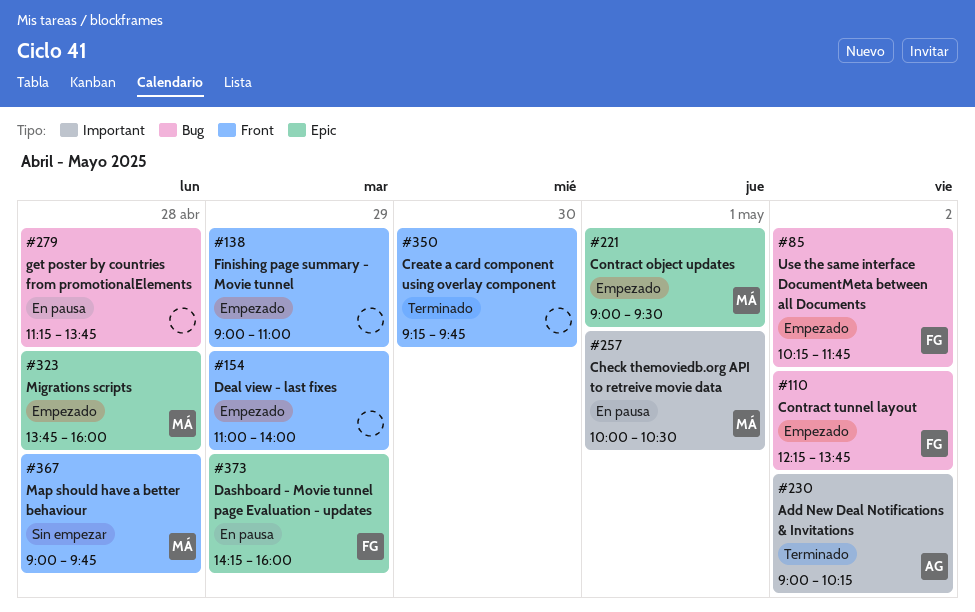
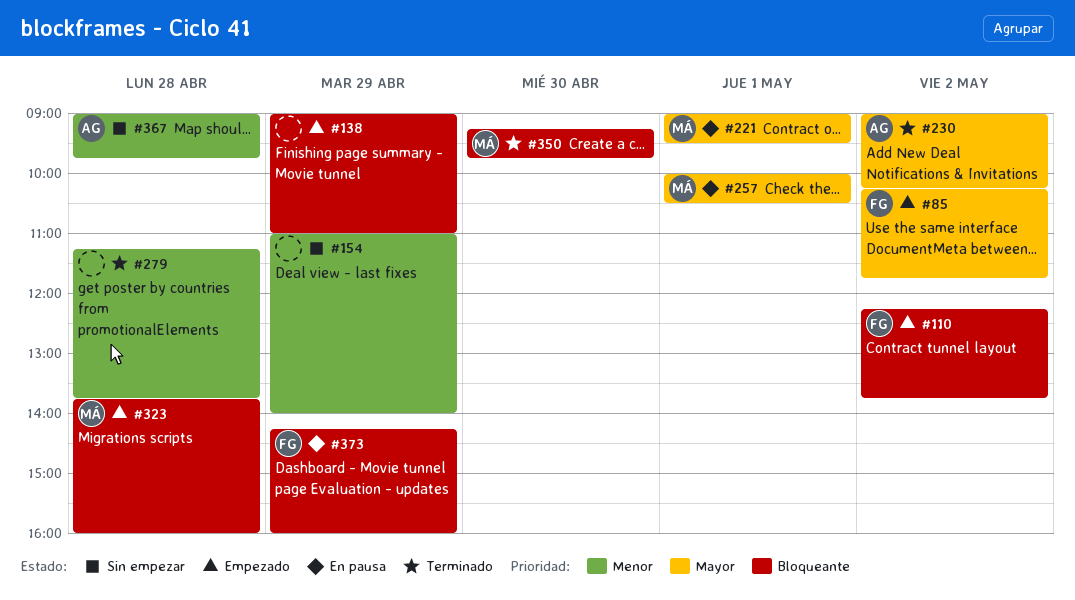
#154, status: Empezado -> Sin empezar
#221, status: Empezado -> En pausa
#279, status: En pausa -> Terminado
#350, owner: none -> MÁ
#367, owner: MÁ -> AG

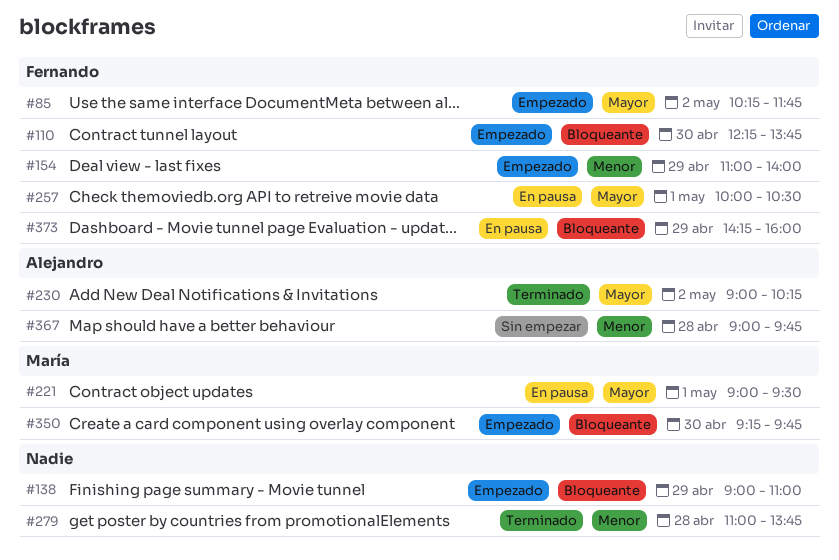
#110, day: May 2 -> Apr 30
#154, status: Sin empezar -> Empezado
#154, owner: none -> Fernando
#257, owner: María -> Fernando
#279, begins: 11:15 -> 11:00
#323: present -> none
#350, status: Terminado -> Empezado

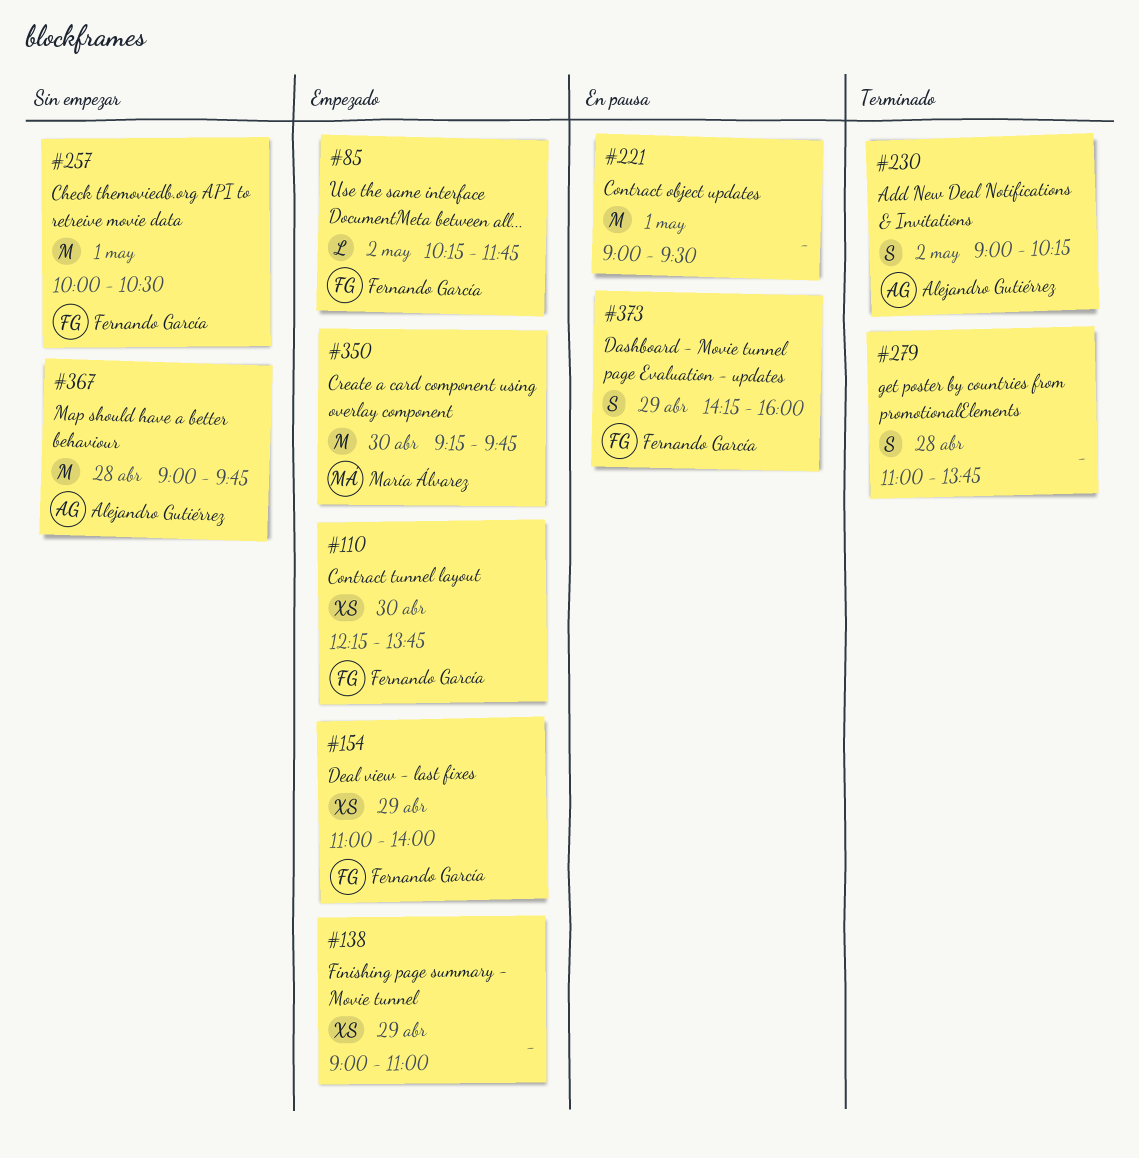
#221, owner: María Álvarez -> none
#257, status: En pausa -> Sin empezar

